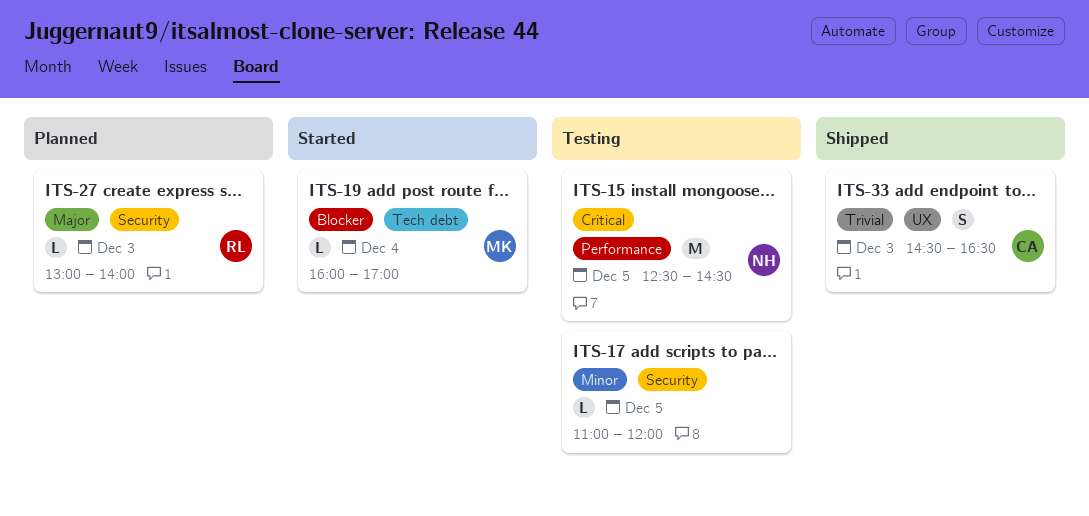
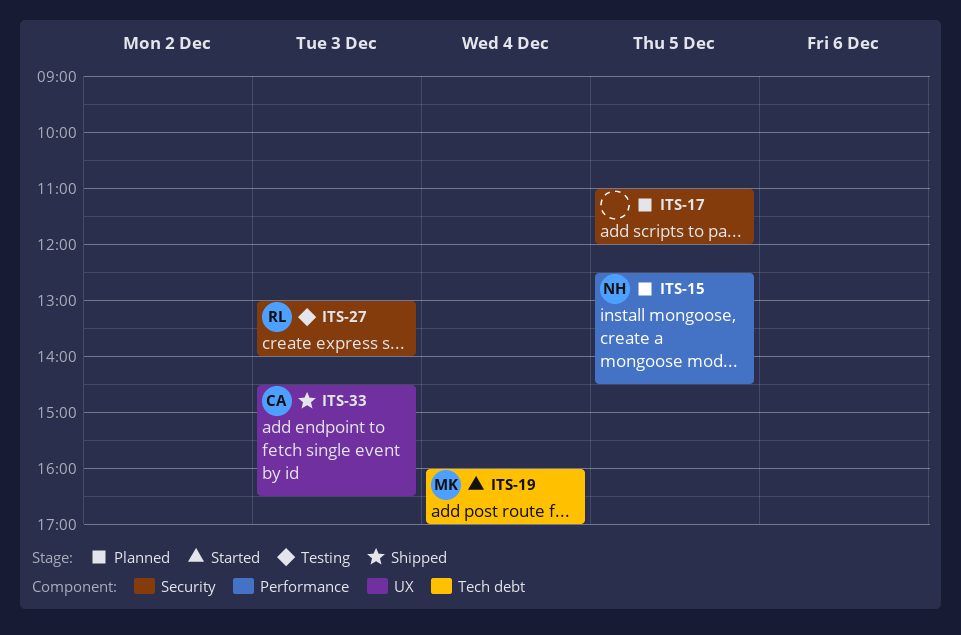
ITS-15, status: Testing -> Planned
ITS-17, status: Testing -> Planned
ITS-27, status: Planned -> Testing

